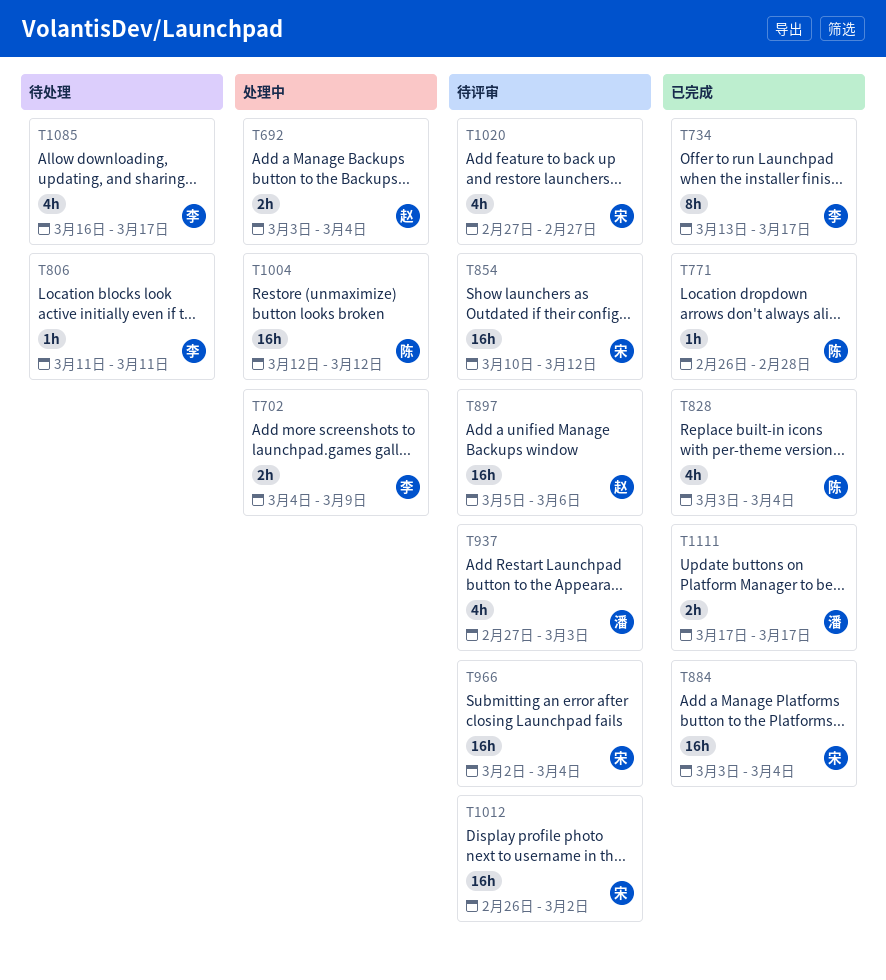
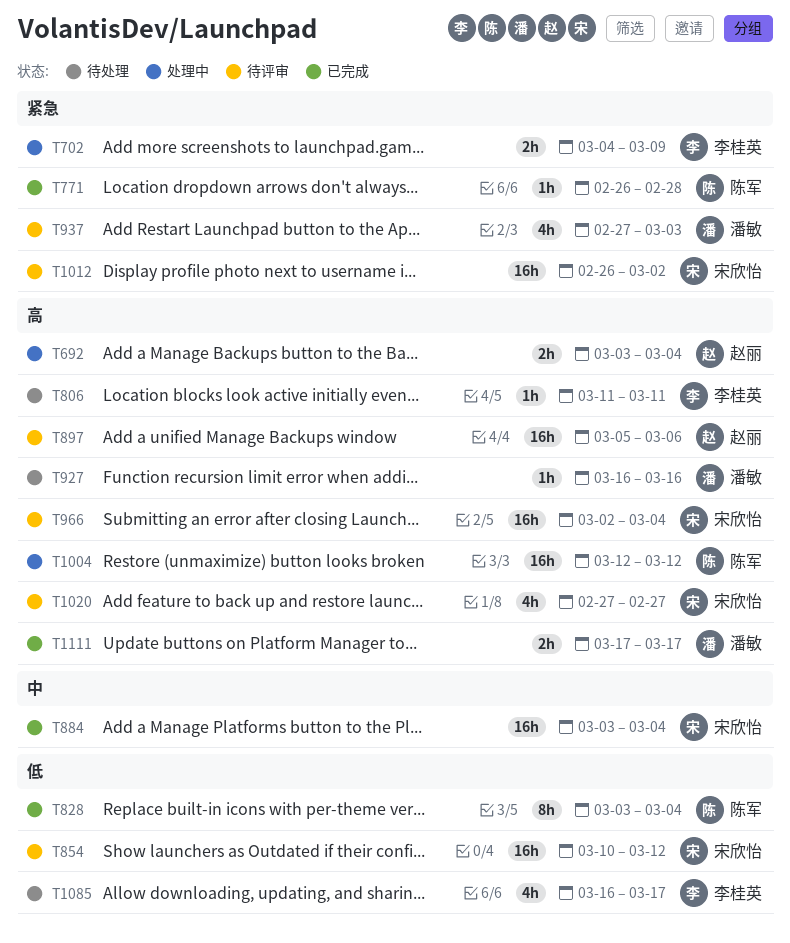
T734: present -> none
T828, estimate: 4h -> 8h
T927: none -> present

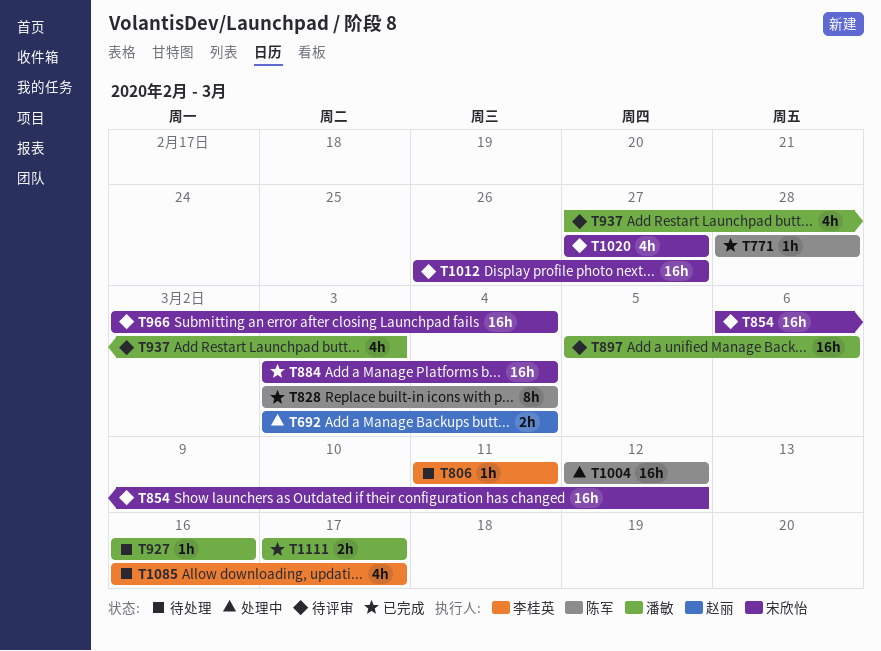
T702: present -> none
T771, start: Feb 26 -> Feb 28
T854, start: Mar 10 -> Mar 6
T897, owner: 赵丽 -> 潘敏
T1012, due: Mar 2 -> Feb 27

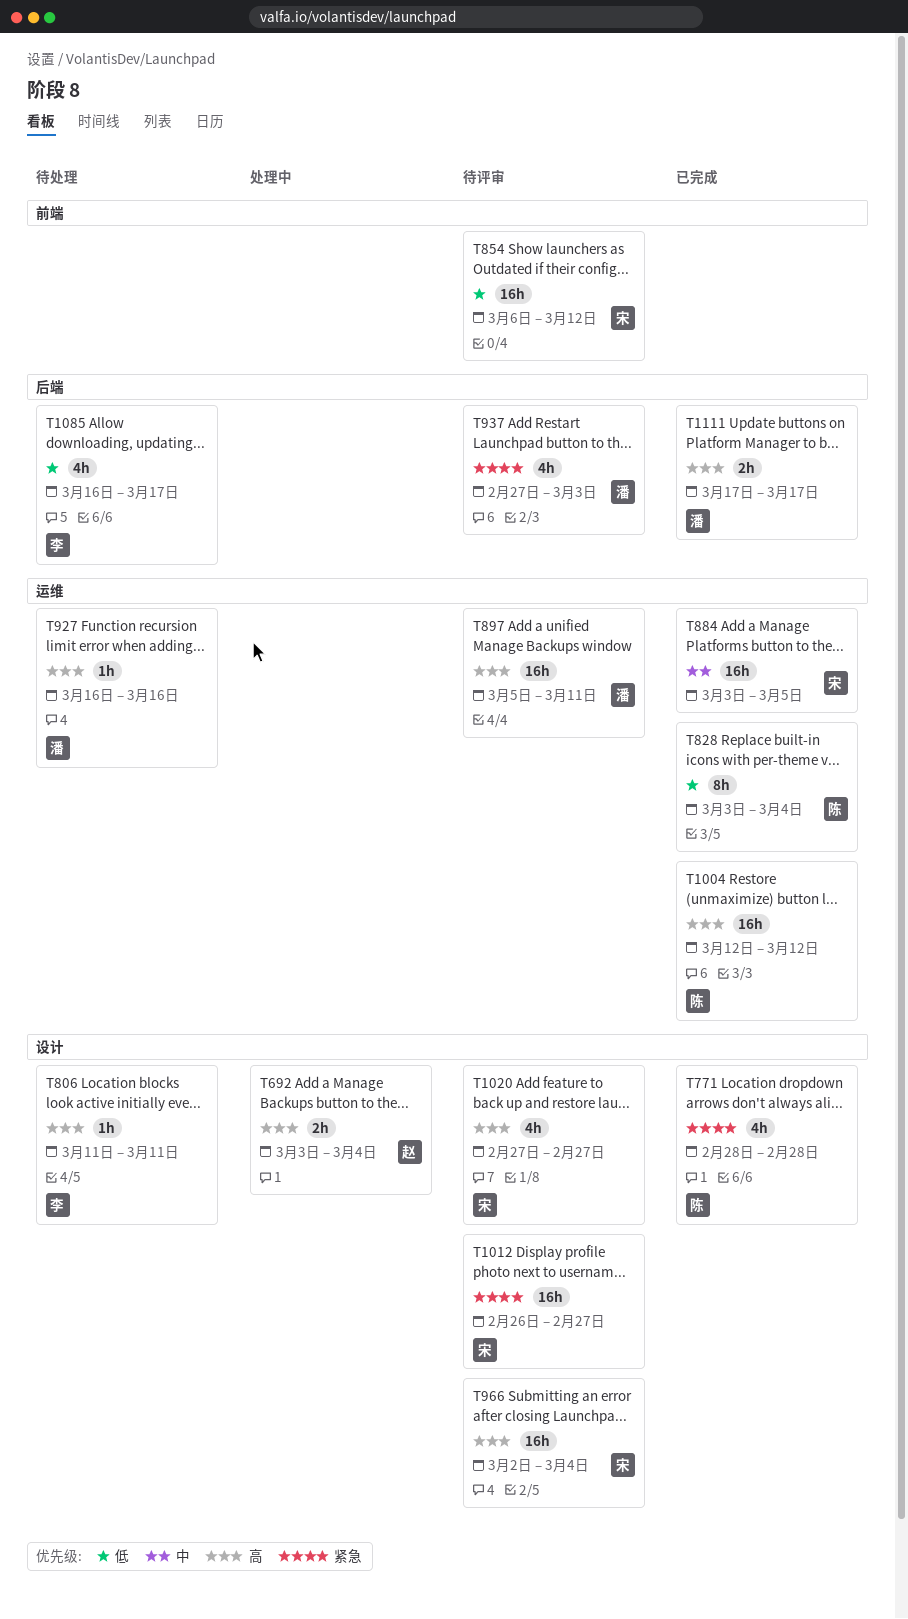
T771, estimate: 1h -> 4h
T884, due: Mar 4 -> Mar 5
T897, due: Mar 6 -> Mar 11
T1004, status: 处理中 -> 已完成

